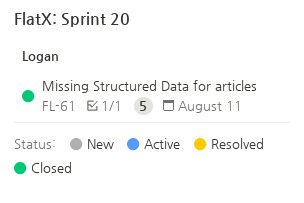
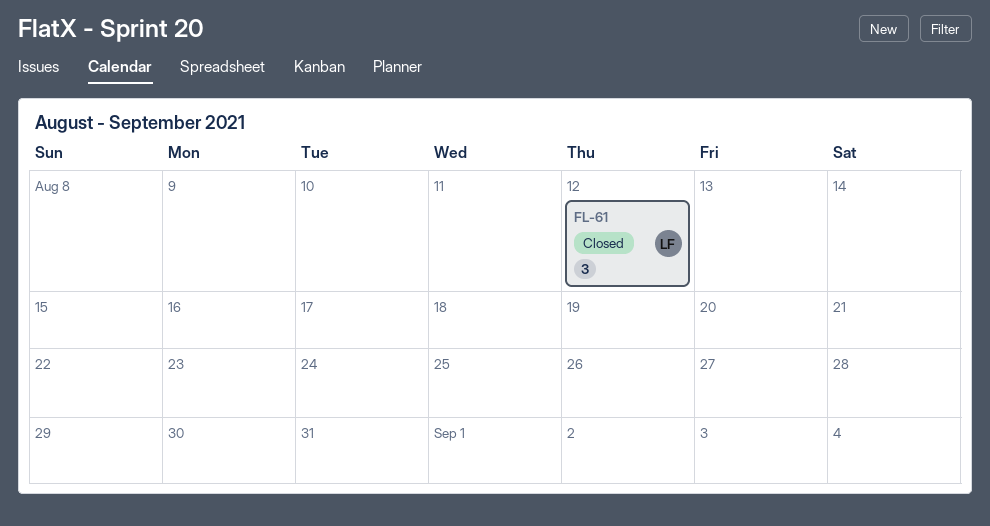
FL-61, estimate: 5 -> 3
FL-61, due: Aug 11 -> Aug 12

